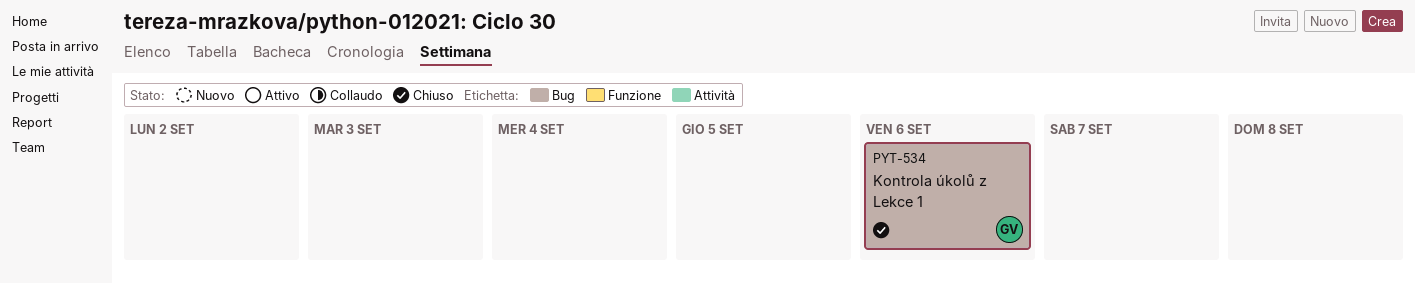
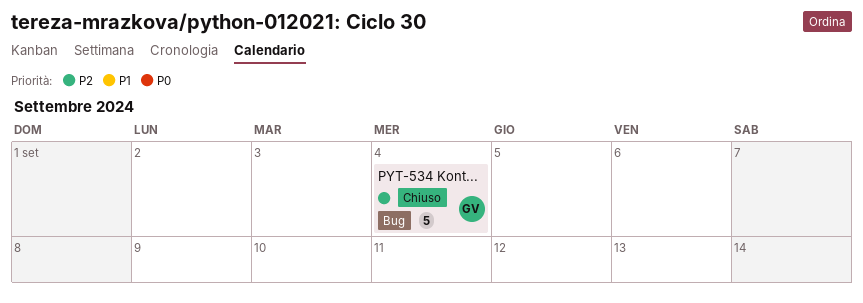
PYT-534, due: Sep 6 -> Sep 4

